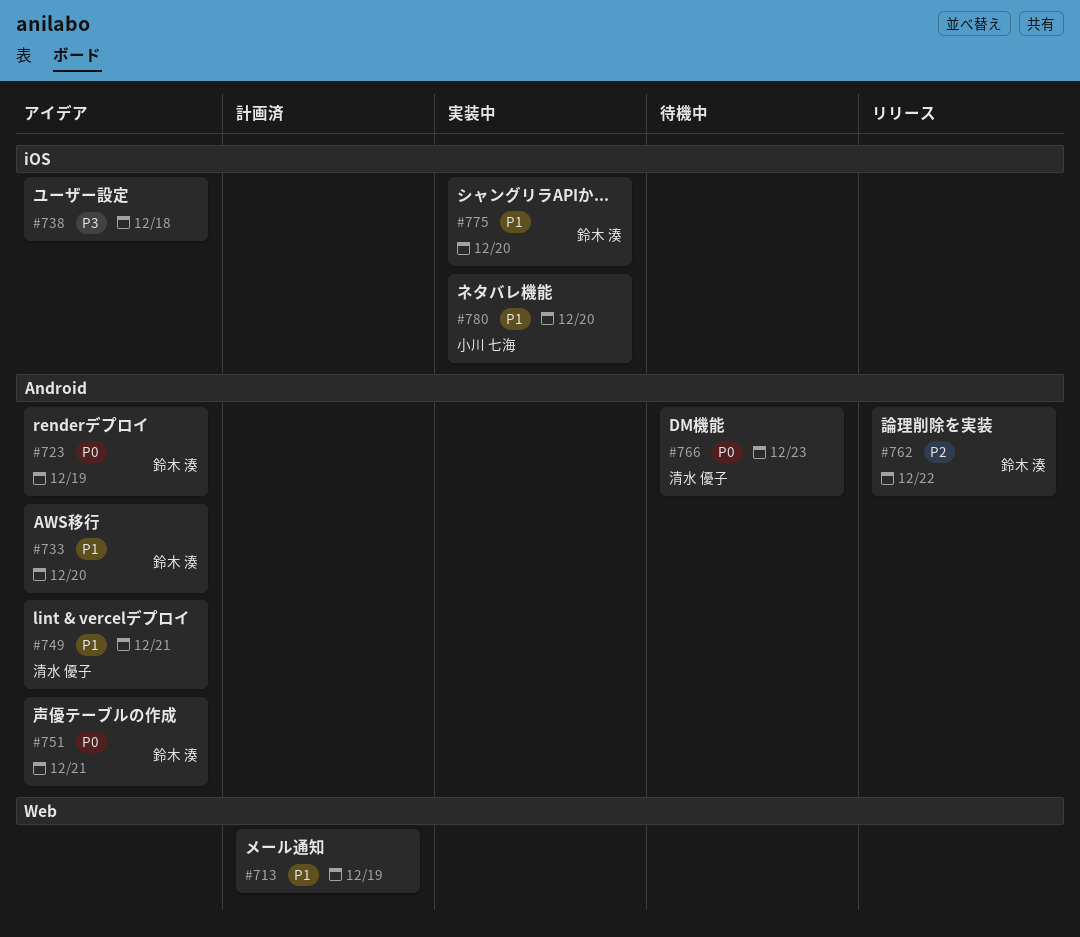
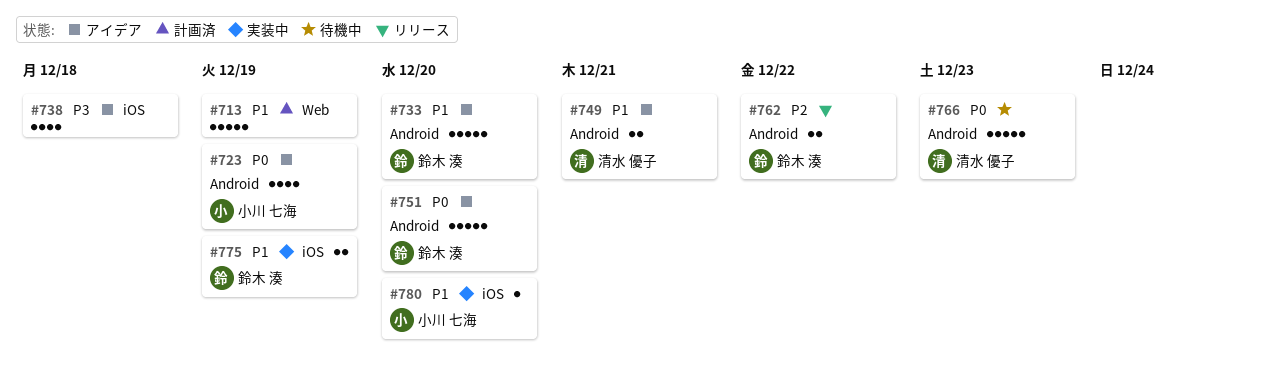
#723, owner: 鈴木 湊 -> 小川 七海
#751, due: Dec 21 -> Dec 20
#775, due: Dec 20 -> Dec 19

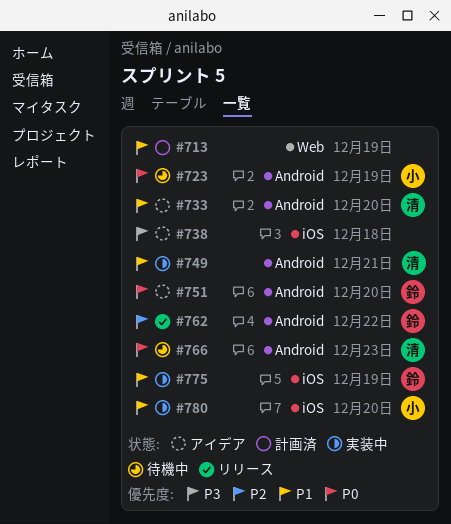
#723, status: アイデア -> 待機中
#733, owner: 鈴木 湊 -> 清水 優子
#749, status: アイデア -> 実装中

